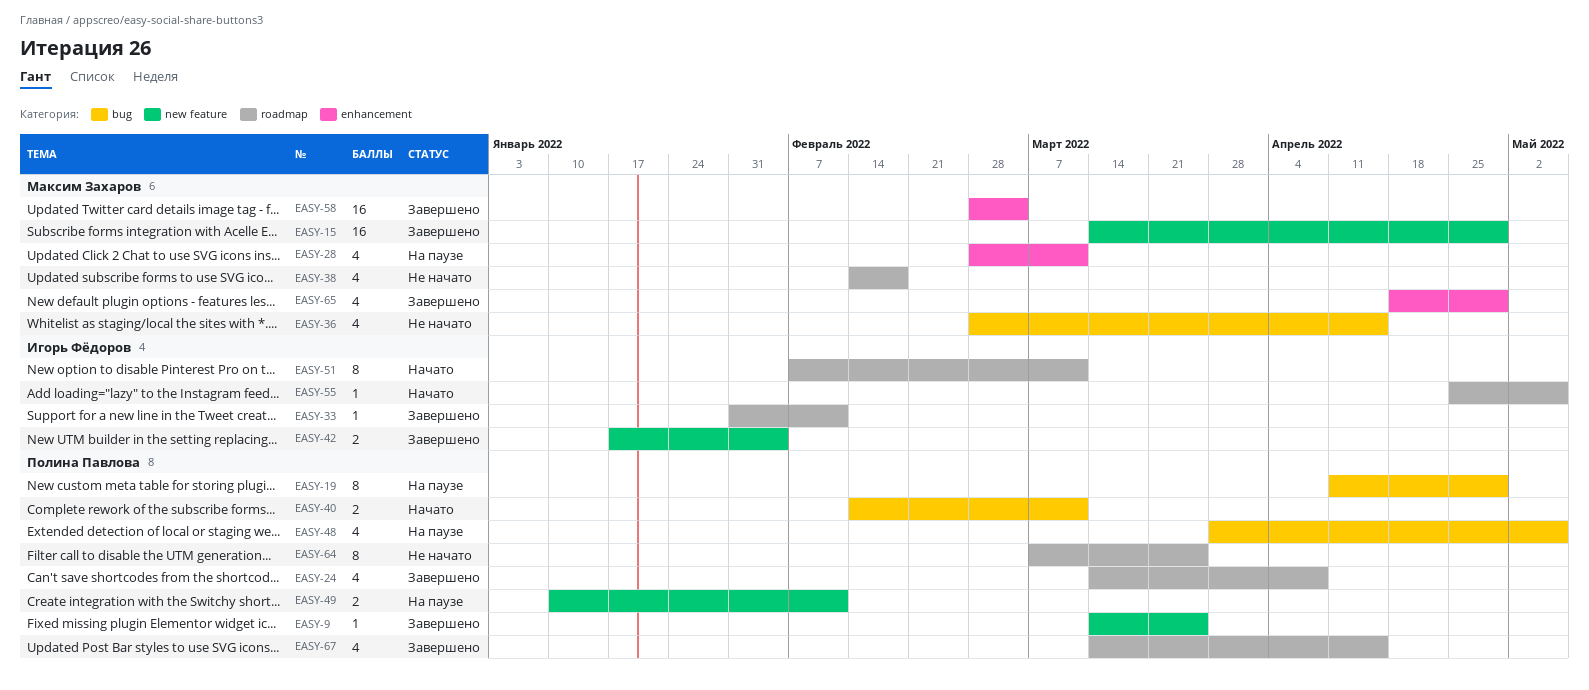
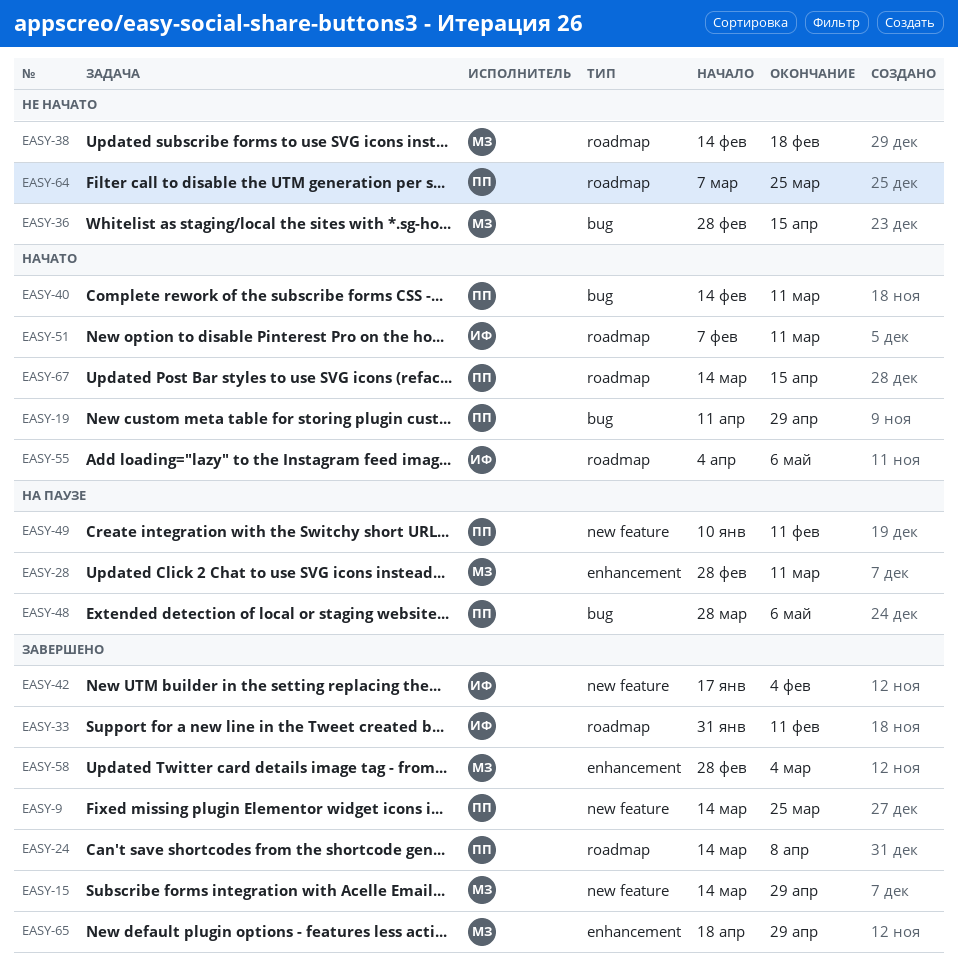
EASY-19, status: На паузе -> Начато
EASY-55, start: Apr 25 -> Apr 4
EASY-67, status: Завершено -> Начато

